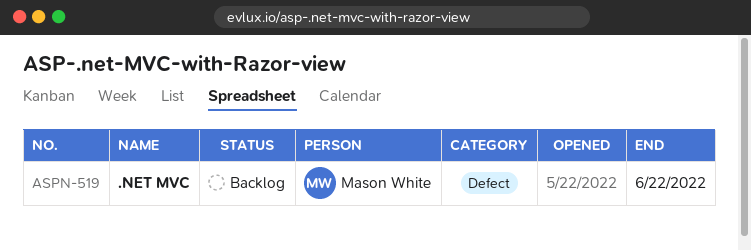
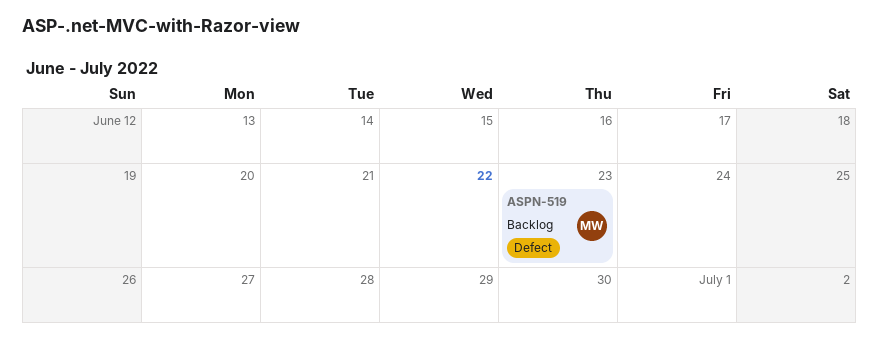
ASPN-519, due: Jun 22 -> Jun 23

